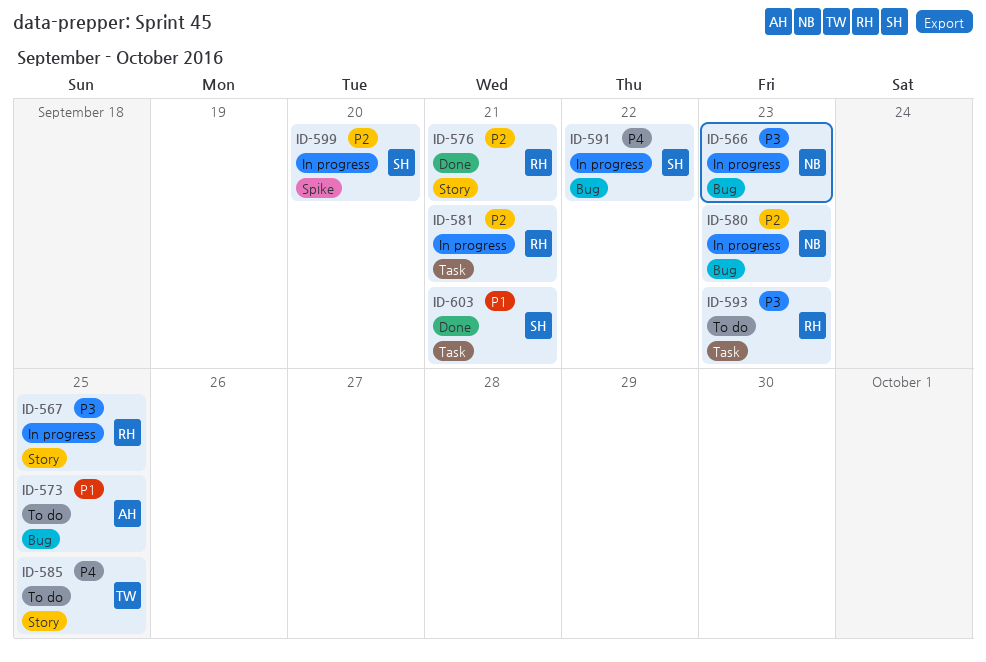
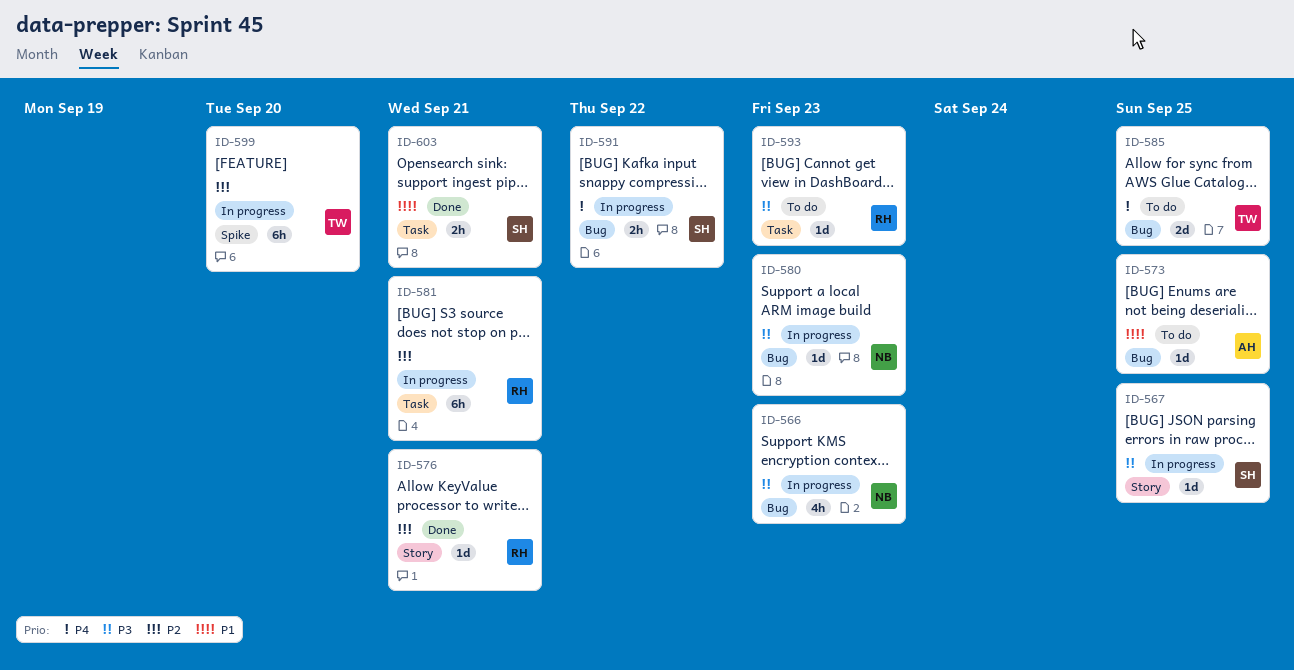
ID-567, owner: RH -> SH
ID-580, priority: P2 -> P3
ID-585, label: Story -> Bug
ID-599, owner: SH -> TW

